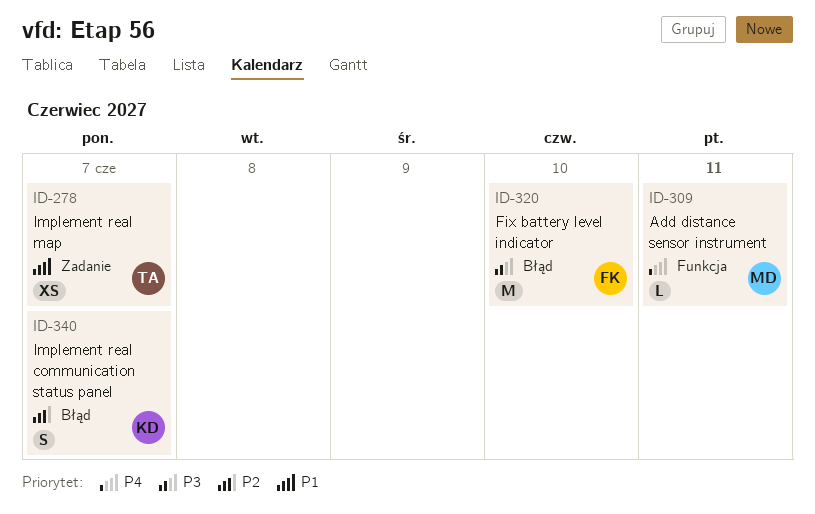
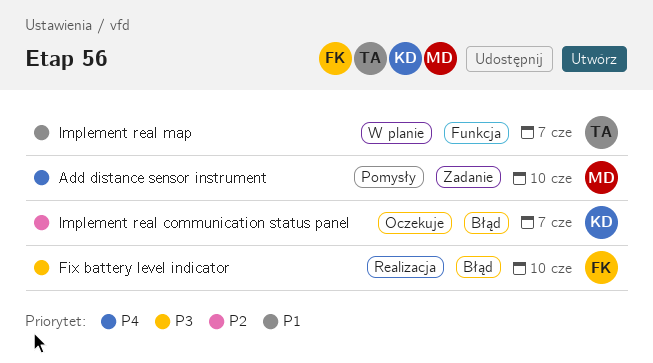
Add distance sensor instrument, label: Funkcja -> Zadanie
Add distance sensor instrument, due: Jun 11 -> Jun 10
Implement real map, label: Zadanie -> Funkcja

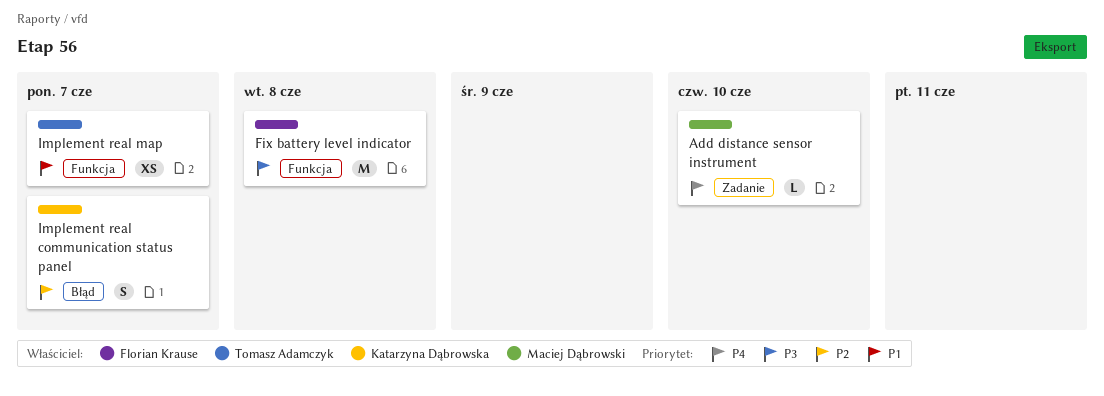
Fix battery level indicator, label: Błąd -> Funkcja
Fix battery level indicator, due: Jun 10 -> Jun 8

